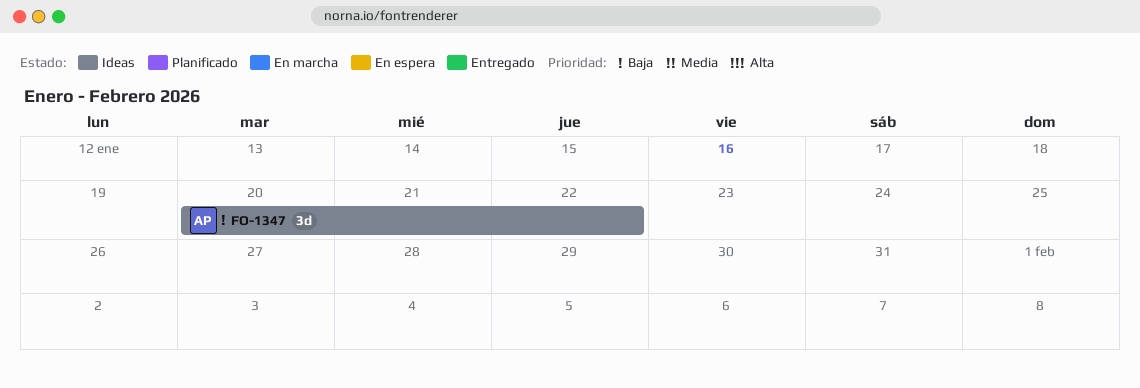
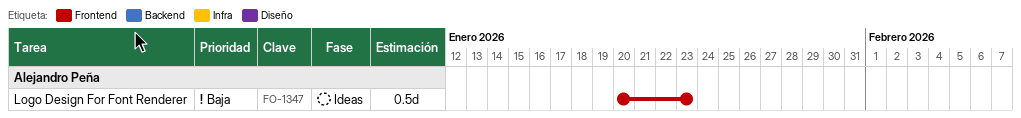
FO-1347, estimate: 3d -> 0.5d
FO-1347, due: Jan 22 -> Jan 23

